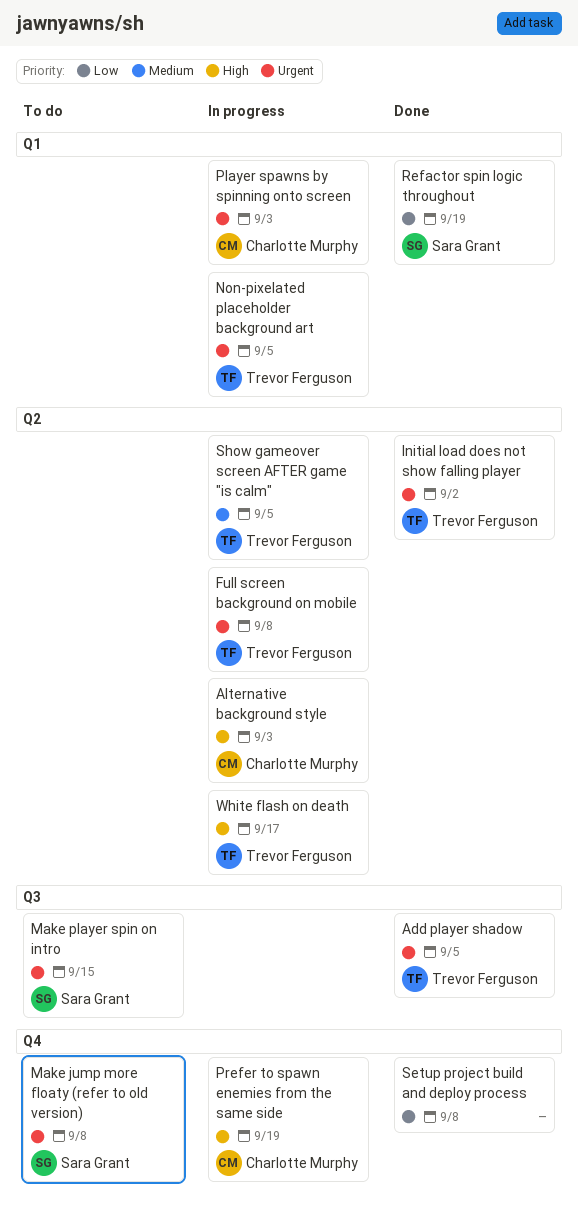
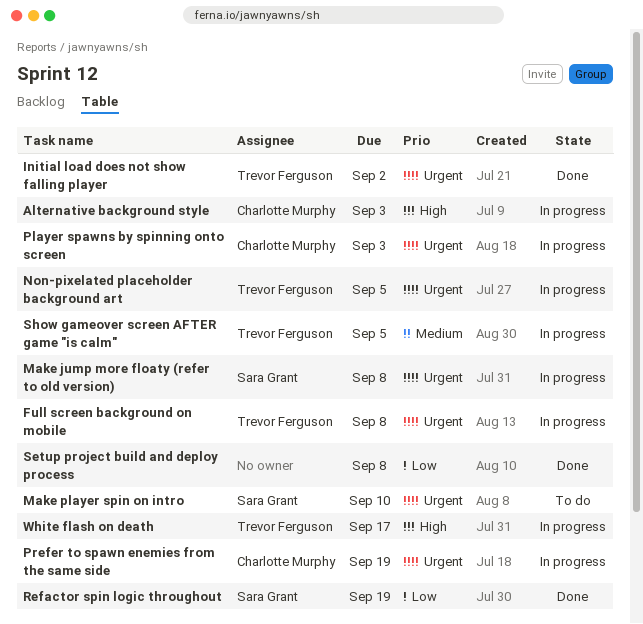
Add player shadow: present -> none
Make jump more floaty (refer to old version), status: To do -> In progress
Make player spin on intro, due: Sep 15 -> Sep 10
Prefer to spawn enemies from the same side, priority: High -> Urgent

